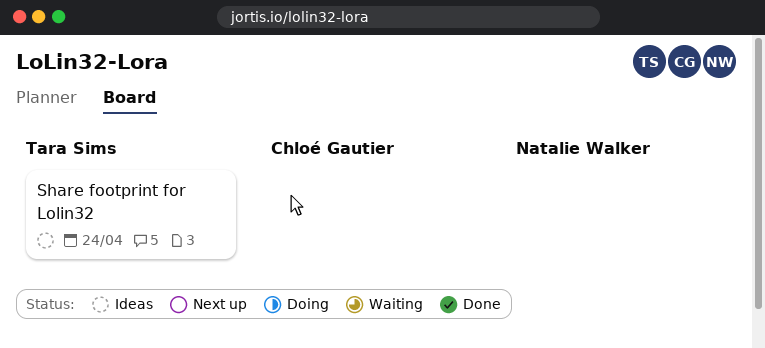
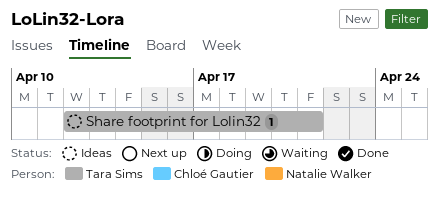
Share footprint for Lolin32, due: Apr 24 -> Apr 21

